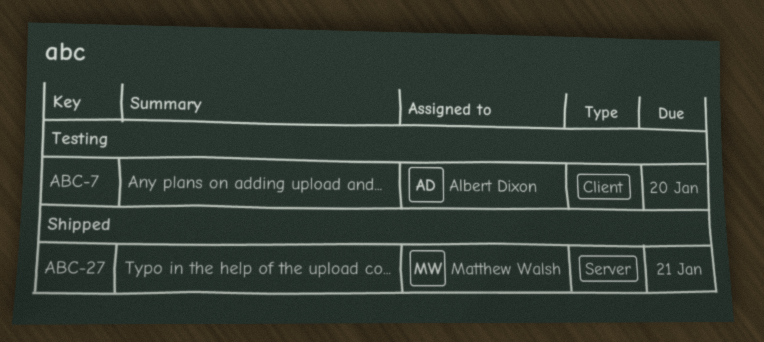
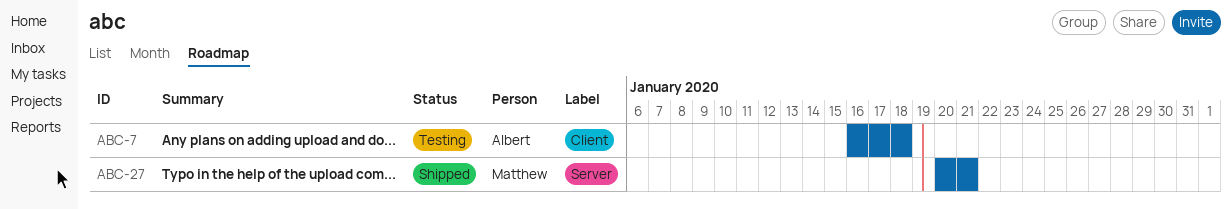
ABC-7, due: Jan 20 -> Jan 18

